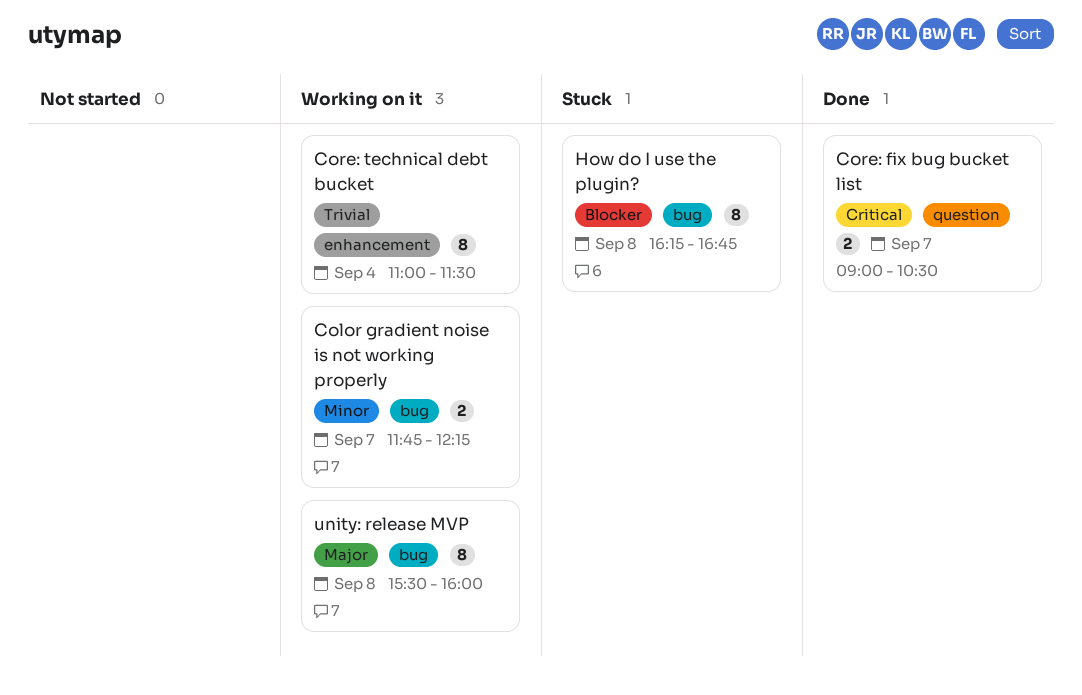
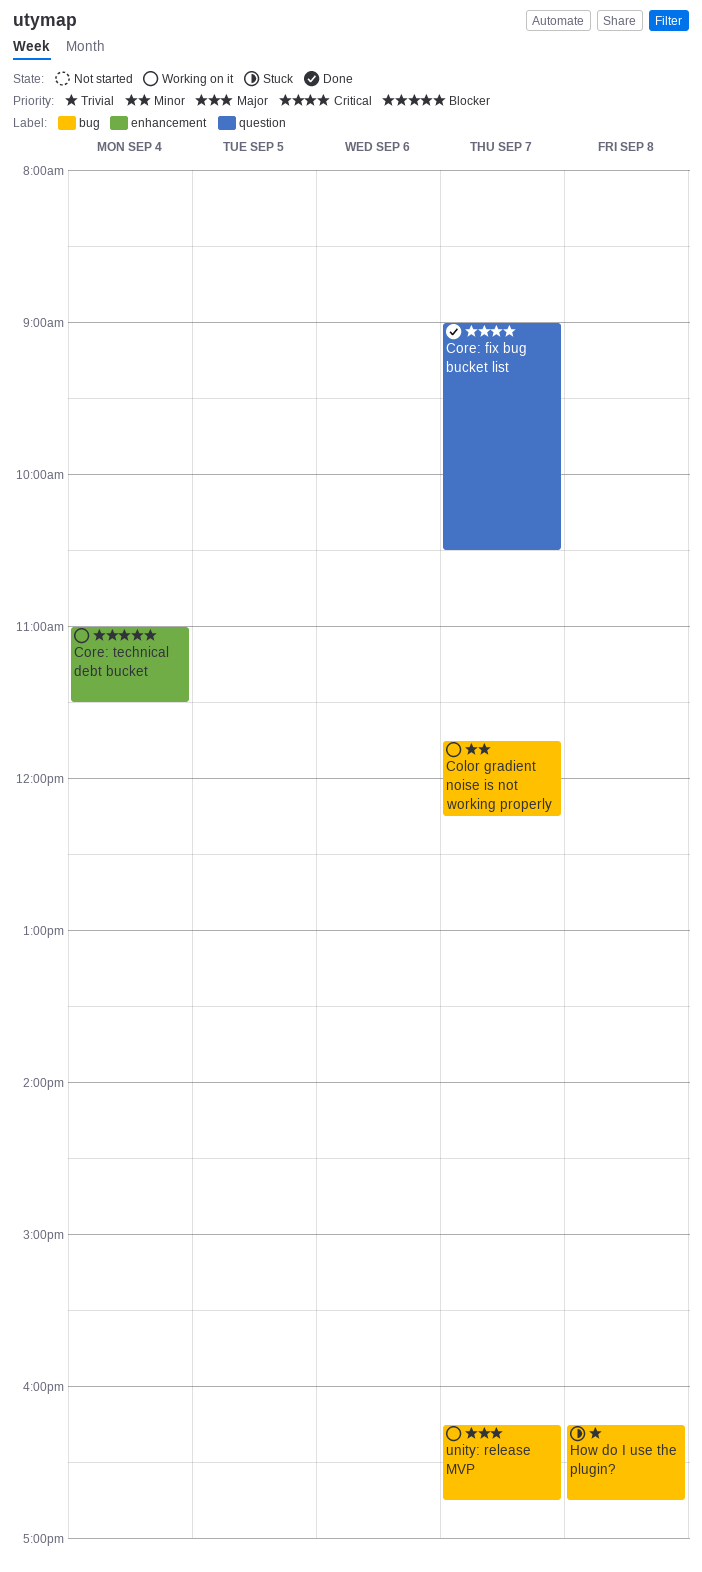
Core: technical debt bucket, priority: Trivial -> Blocker
How do I use the plugin?, priority: Blocker -> Trivial
unity: release MVP, day: Sep 8 -> Sep 7
unity: release MVP, begins: 15:30 -> 16:15
unity: release MVP, ends: 16:00 -> 16:45

